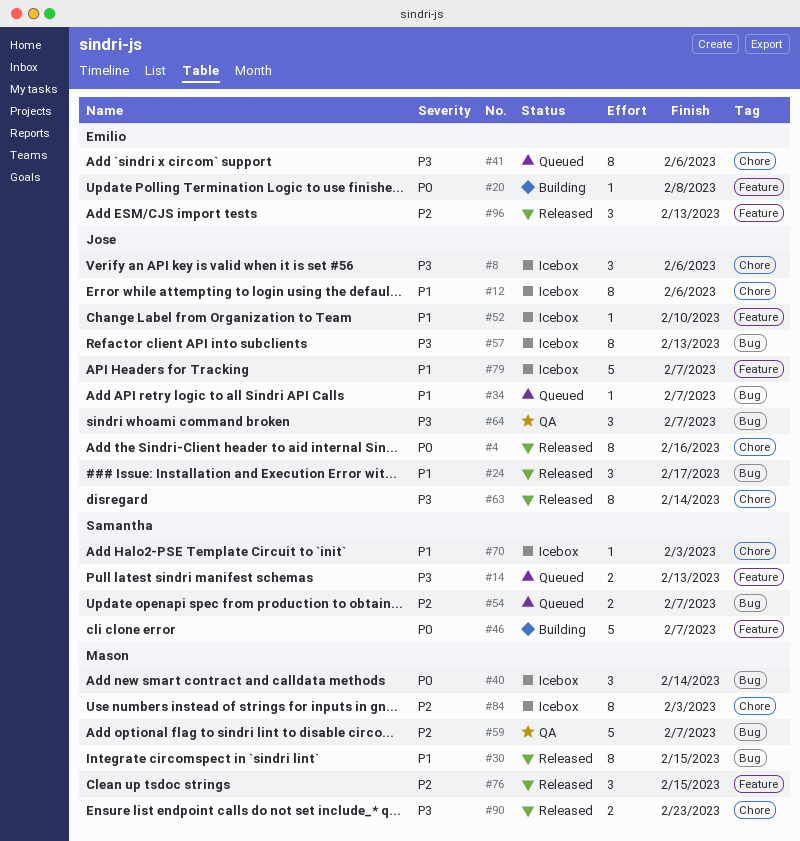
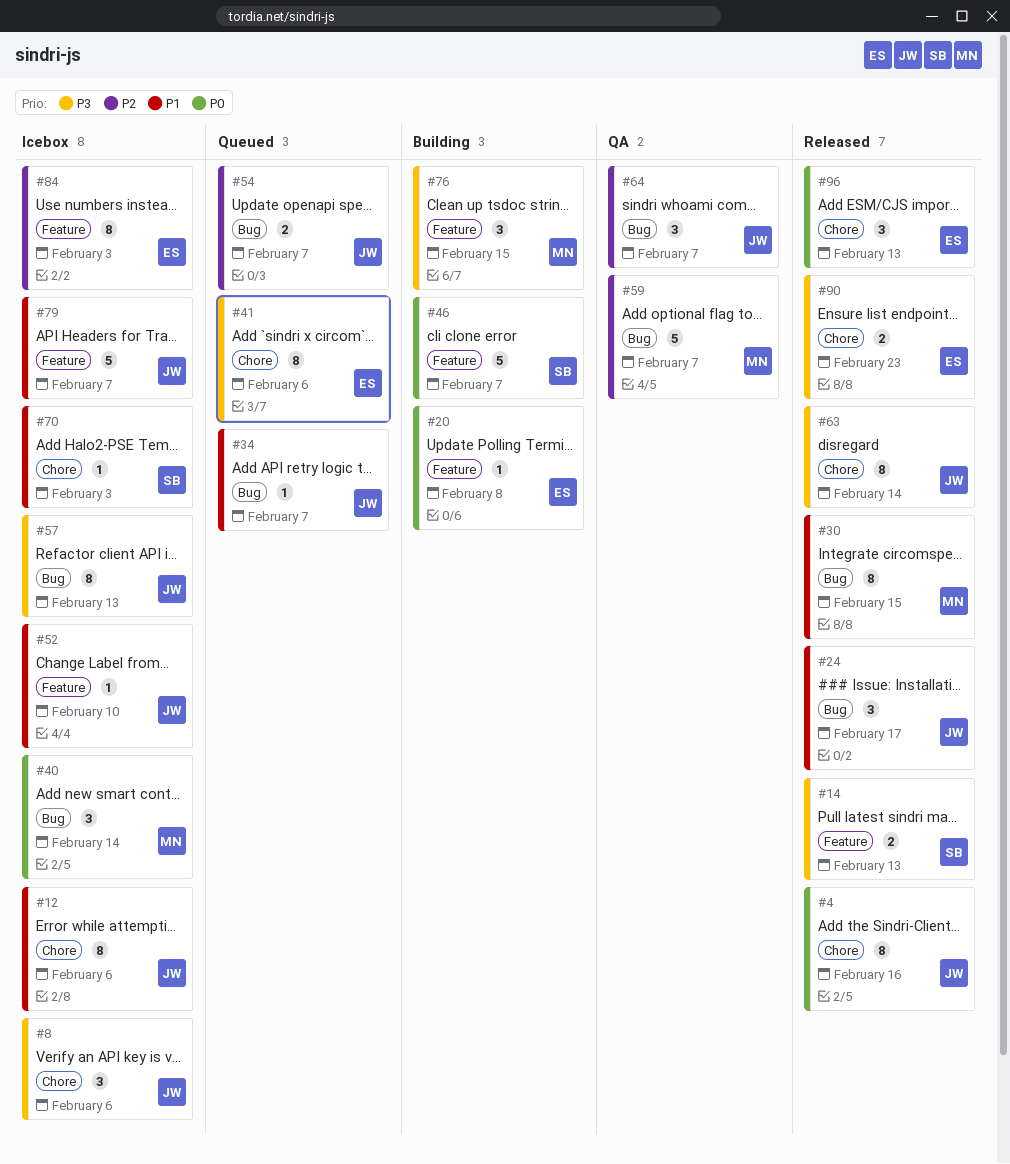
#14, status: Queued -> Released
#54, owner: Samantha -> Jose
#64, priority: P3 -> P2
#76, status: Released -> Building
#76, priority: P2 -> P3
#84, owner: Mason -> Emilio
#84, label: Chore -> Feature
#90, owner: Mason -> Emilio
#96, priority: P2 -> P0
#96, label: Feature -> Chore

